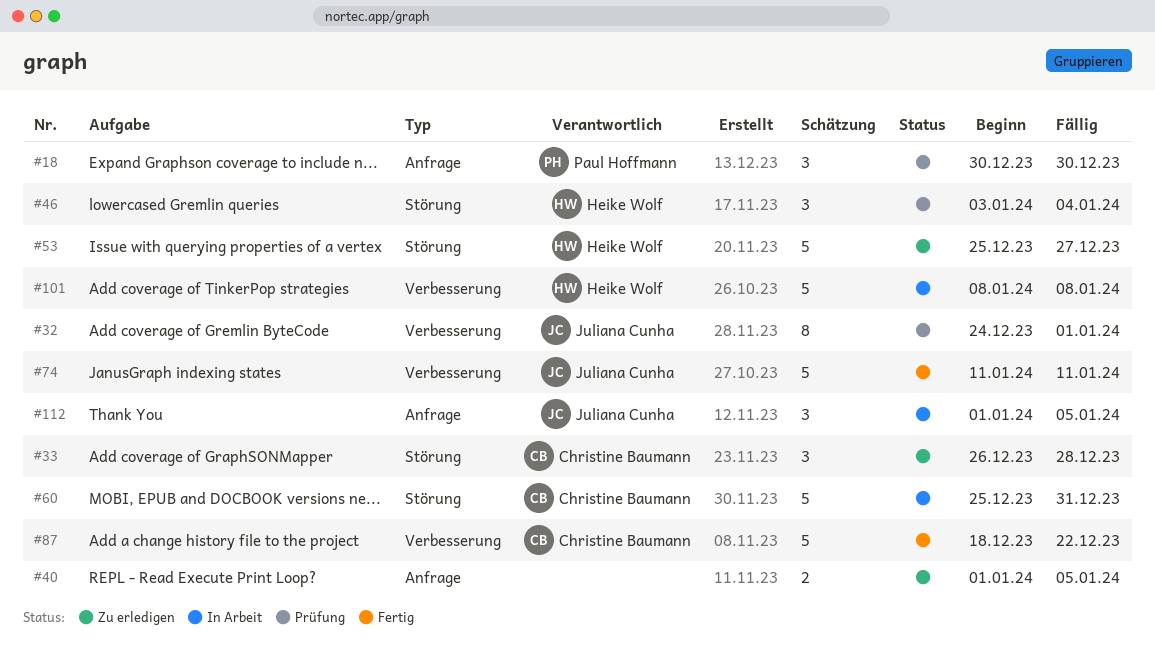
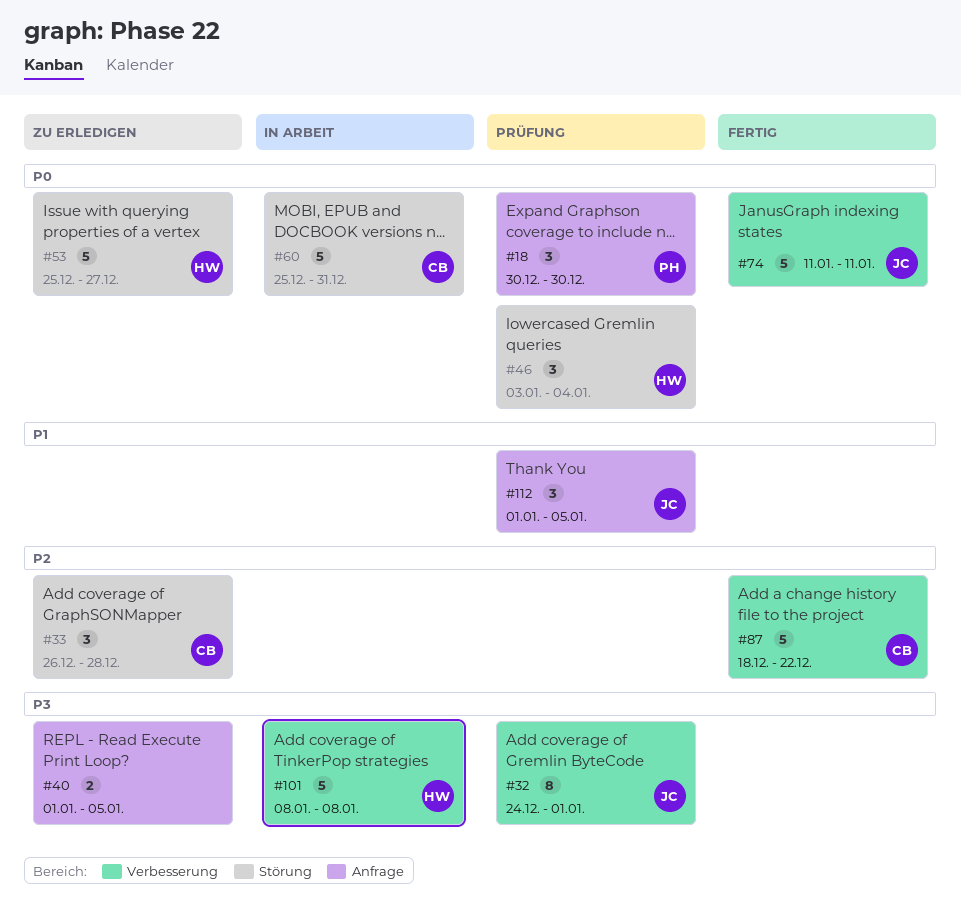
#112, status: In Arbeit -> Prüfung

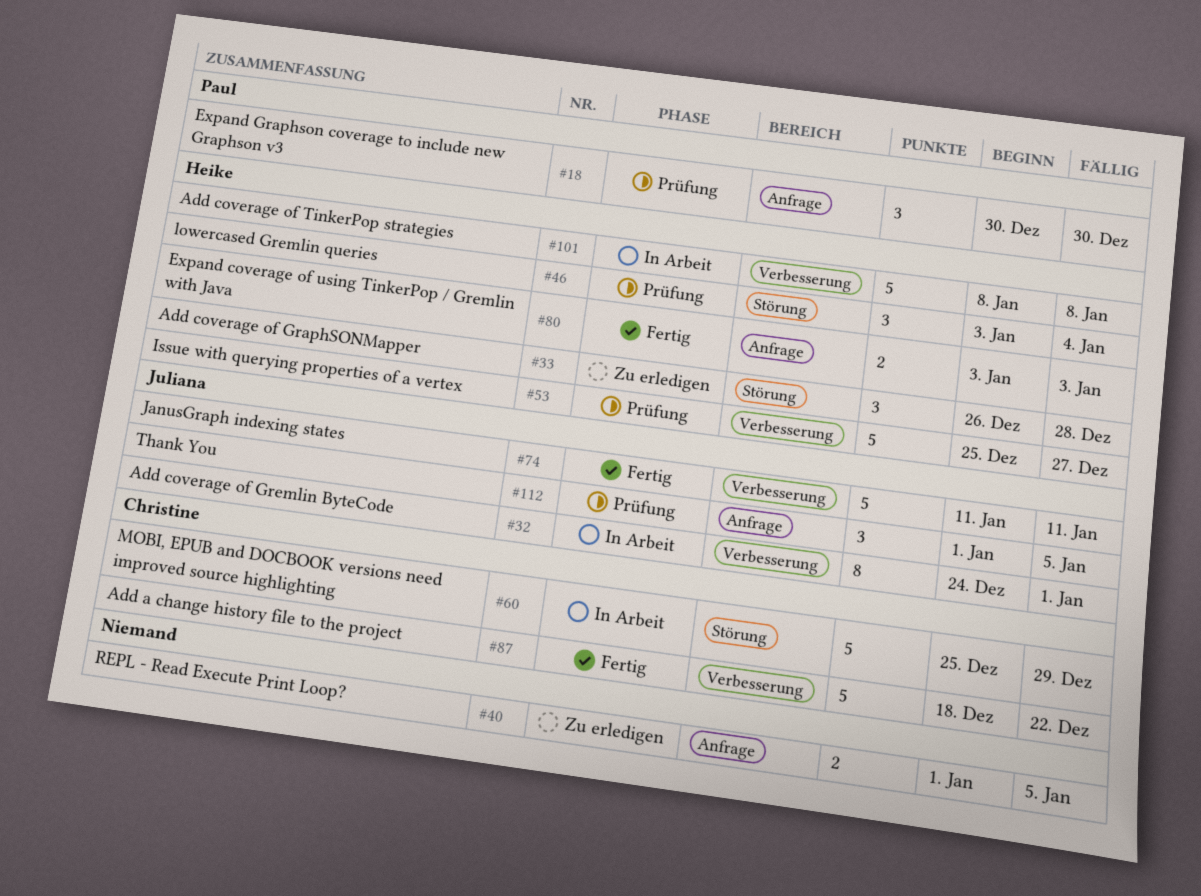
#32, status: Prüfung -> In Arbeit
#33, owner: Christine -> Heike
#53, status: Zu erledigen -> Prüfung
#53, label: Störung -> Verbesserung
#60, due: Dec 31 -> Dec 29
#80: none -> present

